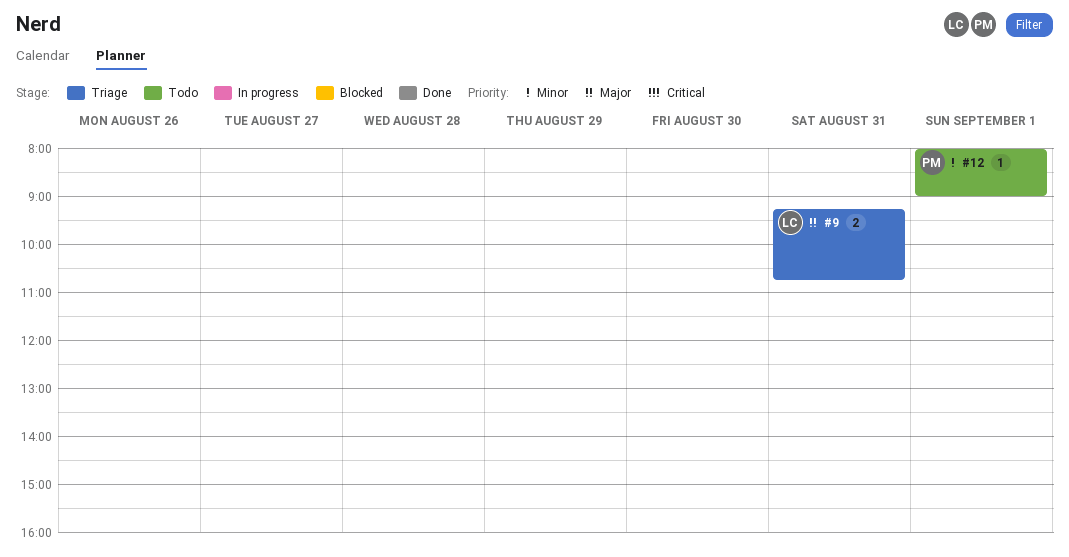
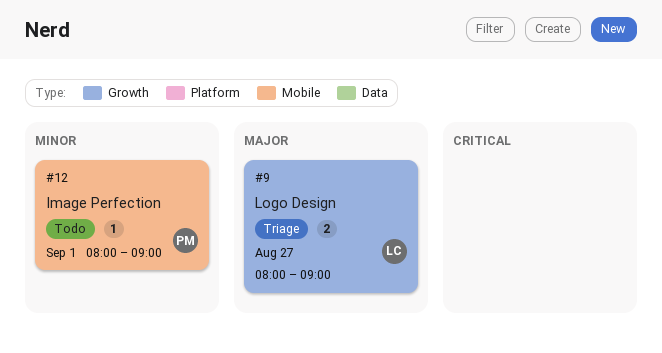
#9, day: Aug 31 -> Aug 27
#9, begins: 09:15 -> 08:00
#9, ends: 10:45 -> 09:00

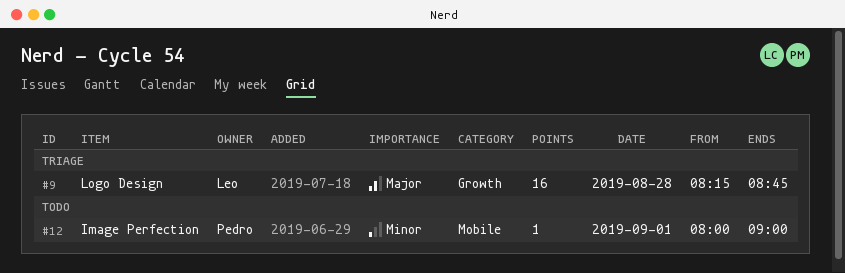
#9, estimate: 2 -> 16
#9, day: Aug 27 -> Aug 28
#9, begins: 08:00 -> 08:15
#9, ends: 09:00 -> 08:45

